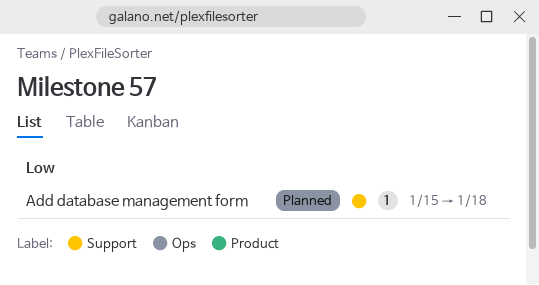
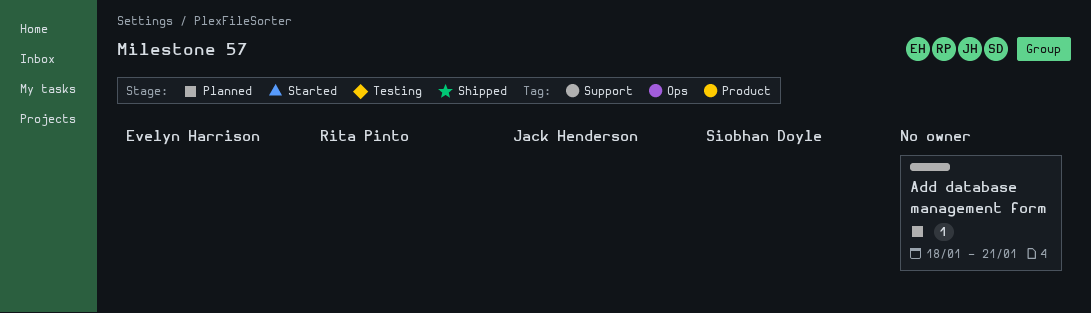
Add database management form, start: Jan 15 -> Jan 18
Add database management form, due: Jan 18 -> Jan 21

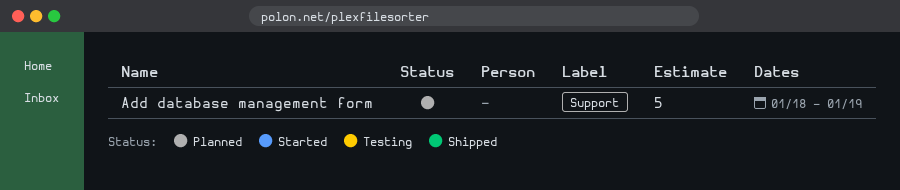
Add database management form, estimate: 1 -> 5
Add database management form, due: Jan 21 -> Jan 19

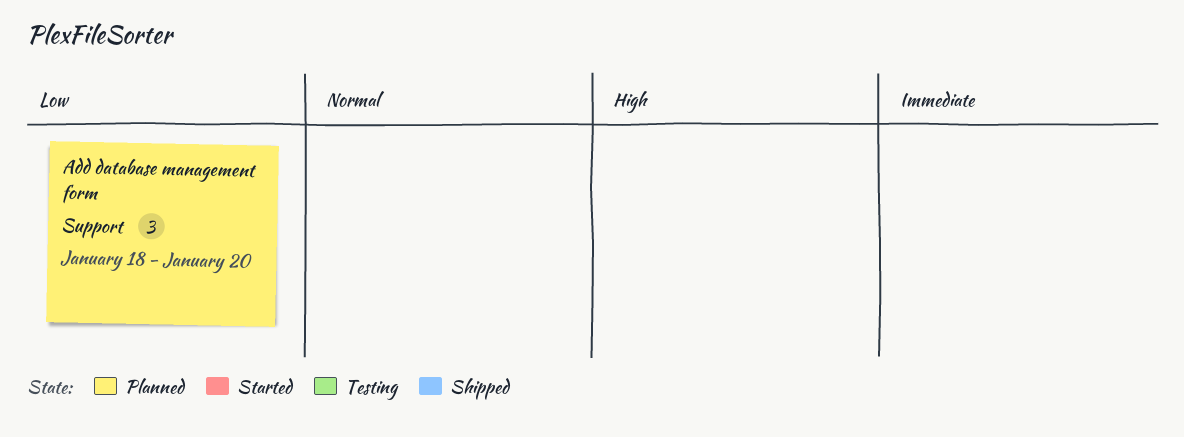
Add database management form, estimate: 5 -> 3
Add database management form, due: Jan 19 -> Jan 20

